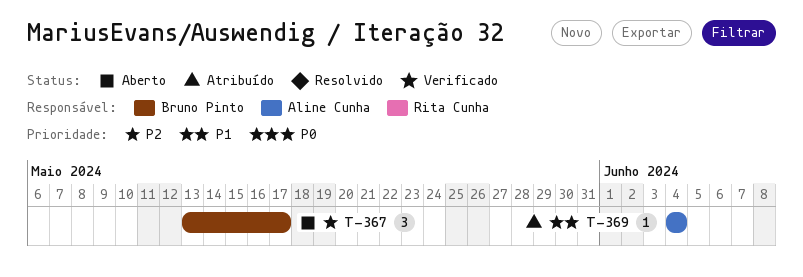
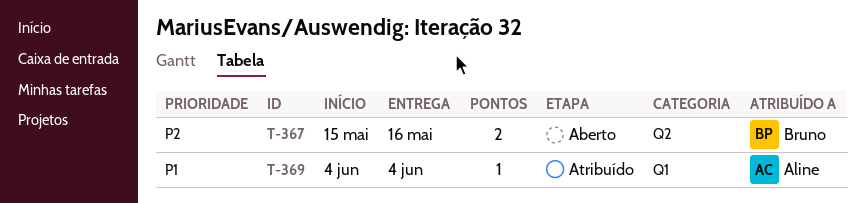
T-367, estimate: 3 -> 2
T-367, start: May 13 -> May 15
T-367, due: May 17 -> May 16

